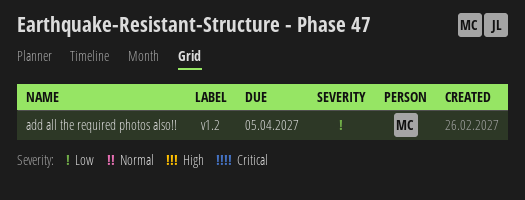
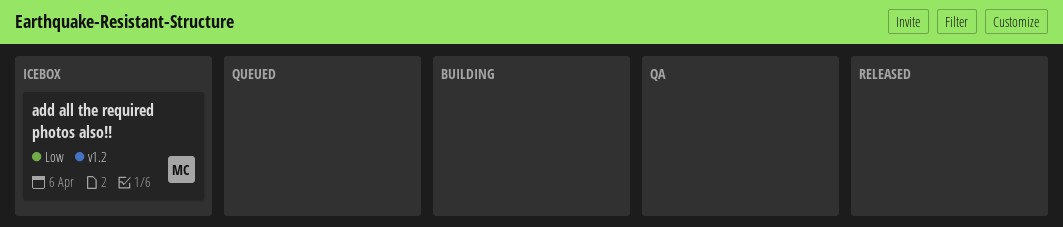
add all the required photos also!!, due: Apr 5 -> Apr 6

